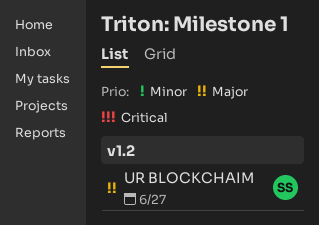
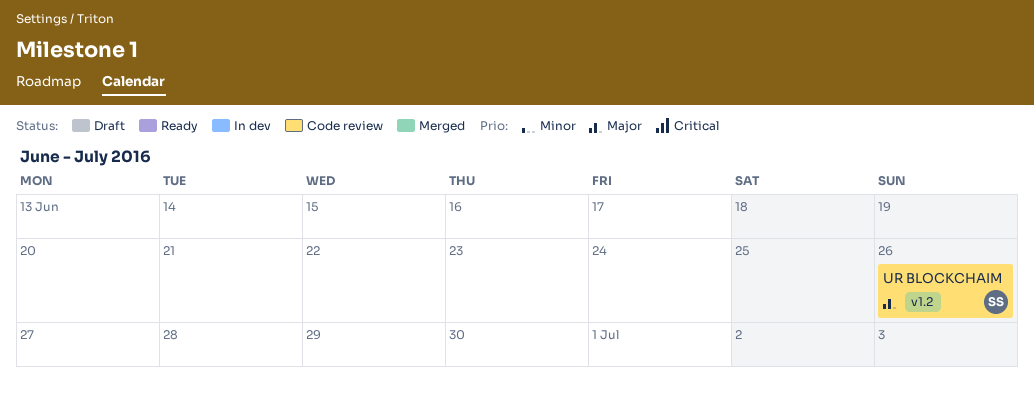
UR BLOCKCHAIM, due: Jun 27 -> Jun 26

